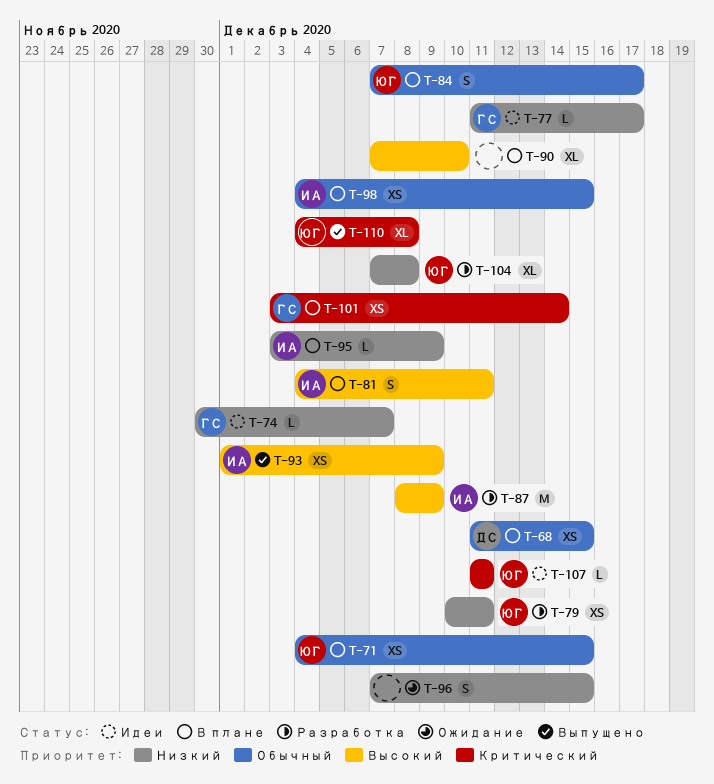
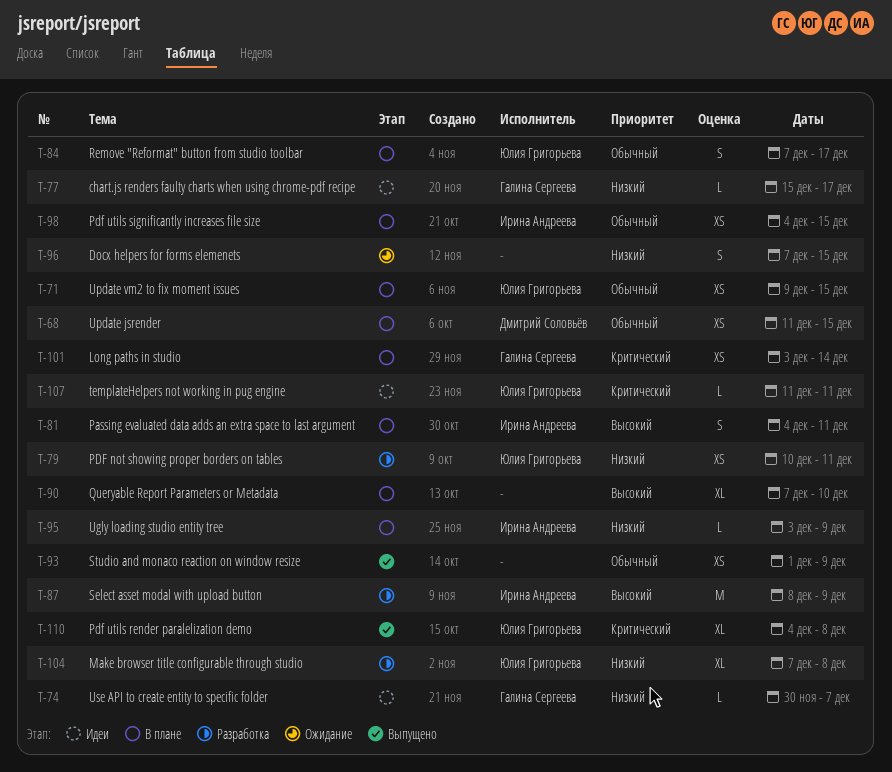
T-71, start: Dec 4 -> Dec 9
T-77, start: Dec 11 -> Dec 15
T-93, owner: Ирина Андреева -> none
T-93, priority: Высокий -> Обычный

